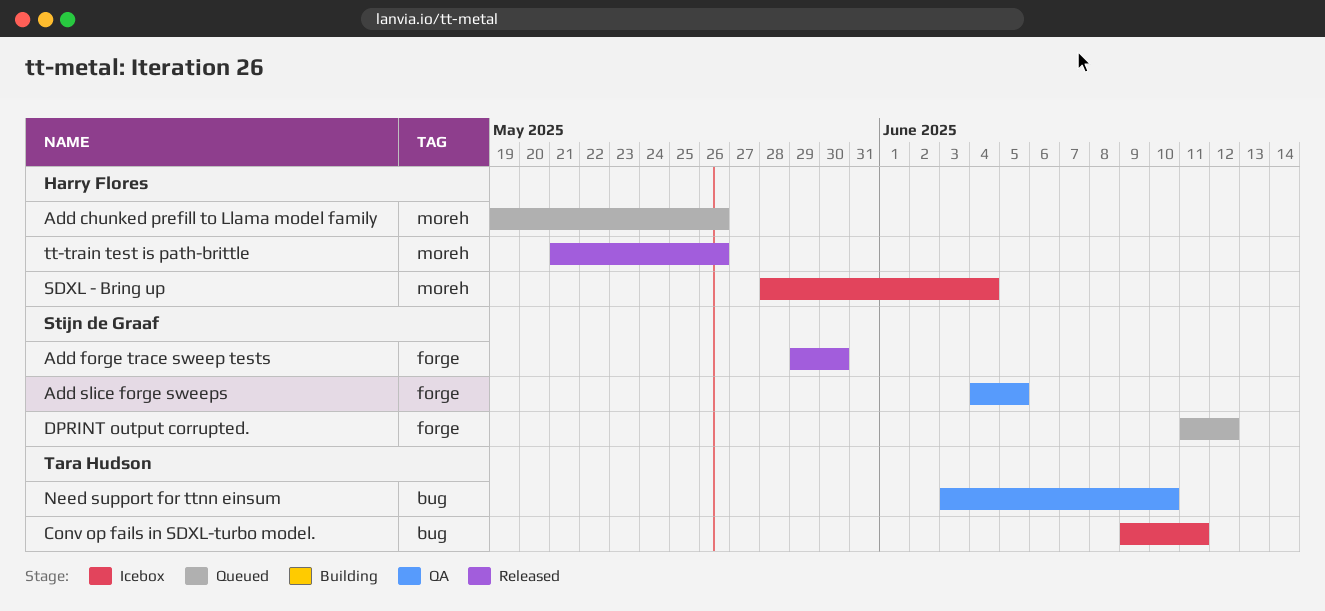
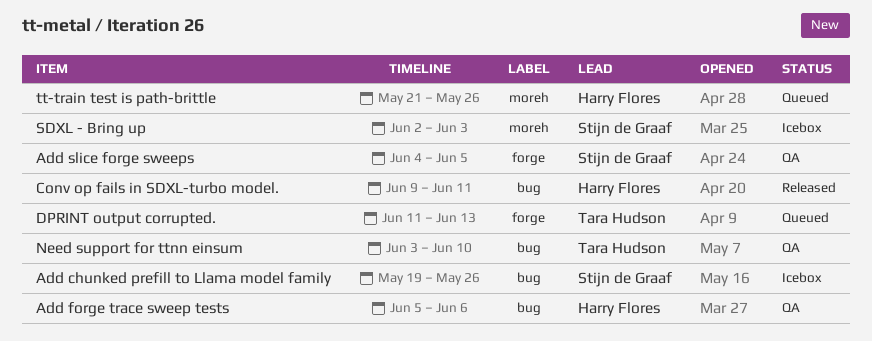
Add chunked prefill to Llama model family, status: Queued -> Icebox
Add chunked prefill to Llama model family, owner: Harry Flores -> Stijn de Graaf
Add chunked prefill to Llama model family, label: moreh -> bug
Add forge trace sweep tests, status: Released -> QA
Add forge trace sweep tests, owner: Stijn de Graaf -> Harry Flores
Add forge trace sweep tests, label: forge -> bug
Add forge trace sweep tests, start: May 29 -> Jun 5
Add forge trace sweep tests, due: May 30 -> Jun 6
Conv op fails in SDXL-turbo model., status: Icebox -> Released
Conv op fails in SDXL-turbo model., owner: Tara Hudson -> Harry Flores
DPRINT output corrupted., owner: Stijn de Graaf -> Tara Hudson
DPRINT output corrupted., due: Jun 12 -> Jun 13
SDXL - Bring up, owner: Harry Flores -> Stijn de Graaf
SDXL - Bring up, start: May 28 -> Jun 2
SDXL - Bring up, due: Jun 4 -> Jun 3
tt-train test is path-brittle, status: Released -> Queued

